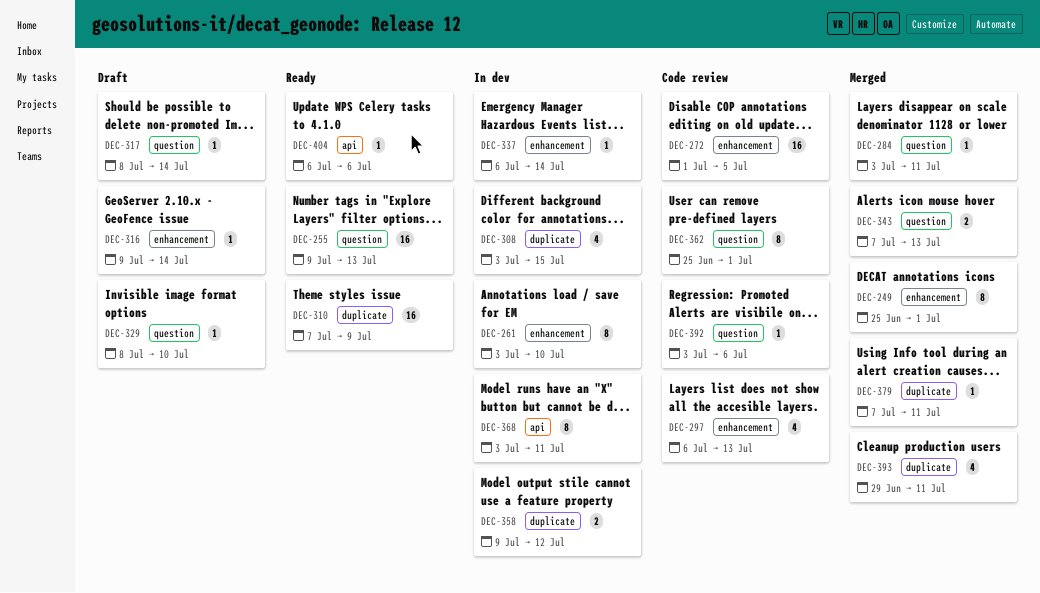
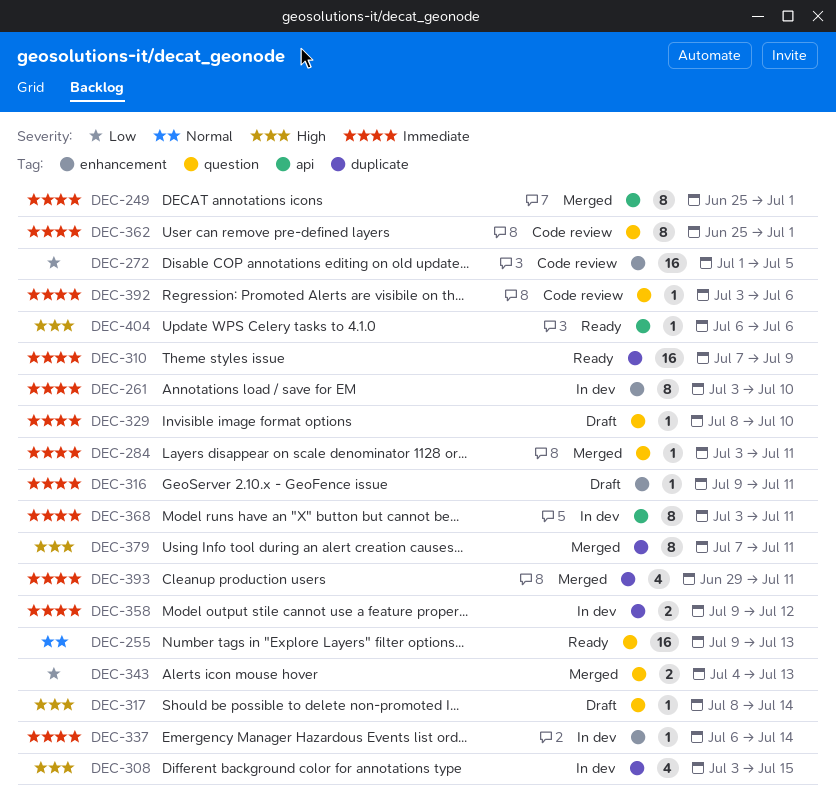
DEC-249, label: enhancement -> api
DEC-297: present -> none
DEC-316, due: Jul 14 -> Jul 11
DEC-343, start: Jul 7 -> Jul 4
DEC-379, estimate: 1 -> 8

